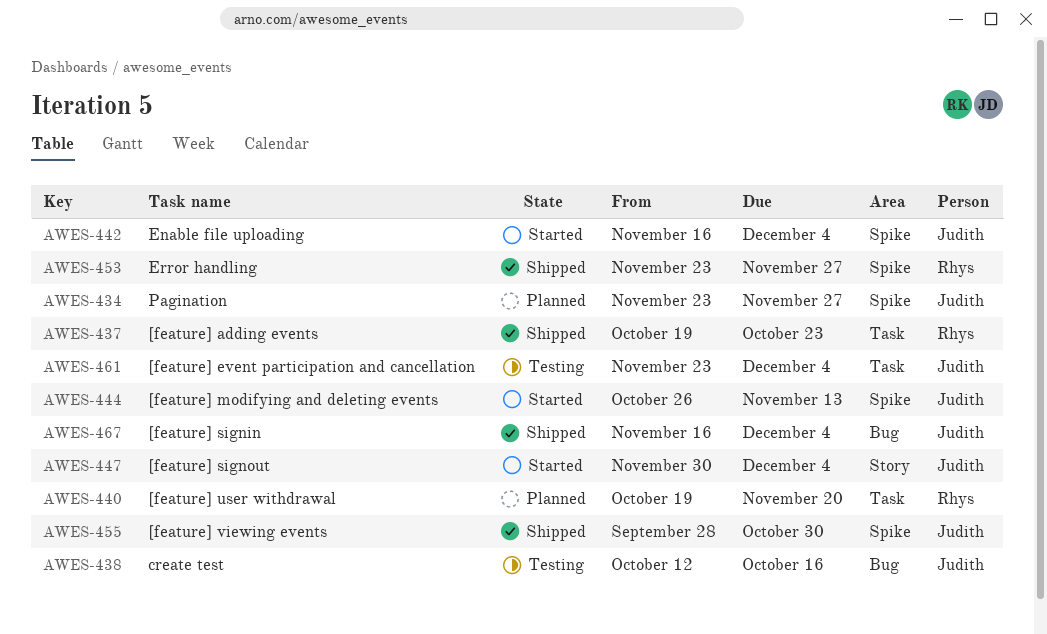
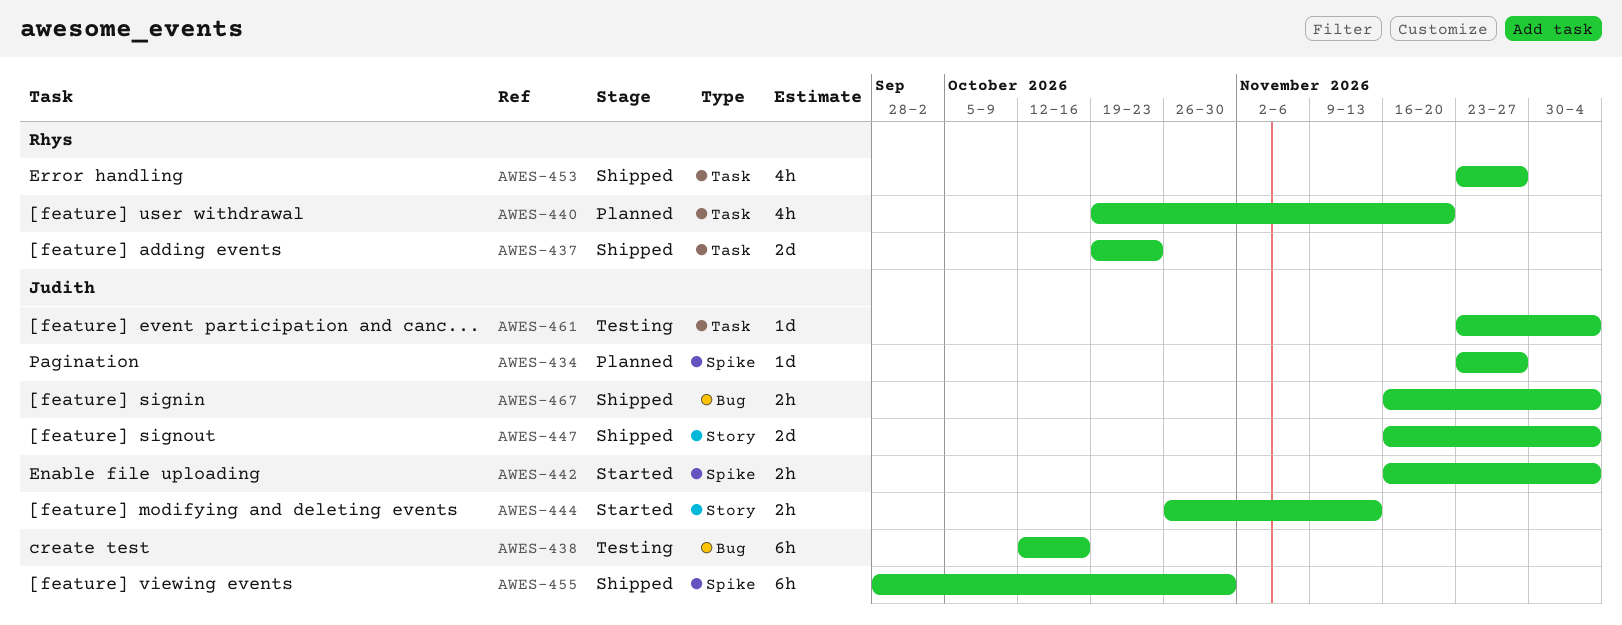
AWES-444, label: Spike -> Story
AWES-447, status: Started -> Shipped
AWES-447, start: Nov 30 -> Nov 16
AWES-453, label: Spike -> Task

